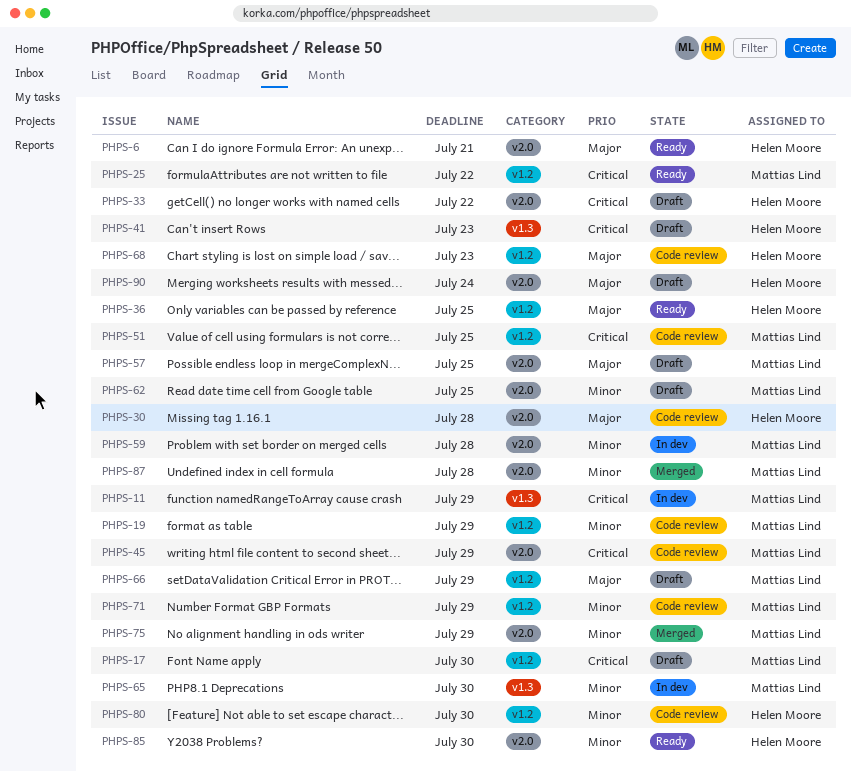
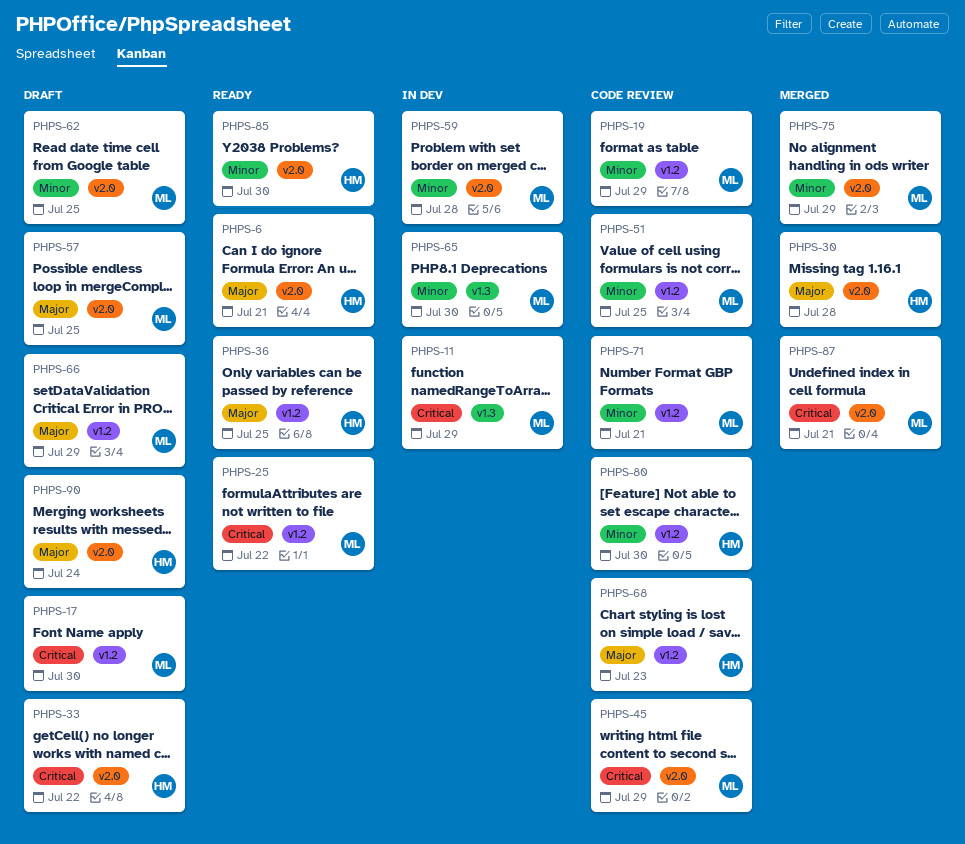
PHPS-30, status: Code review -> Merged
PHPS-41: present -> none
PHPS-51, priority: Critical -> Minor
PHPS-71, due: Jul 29 -> Jul 21
PHPS-87, priority: Minor -> Critical
PHPS-87, due: Jul 28 -> Jul 21

